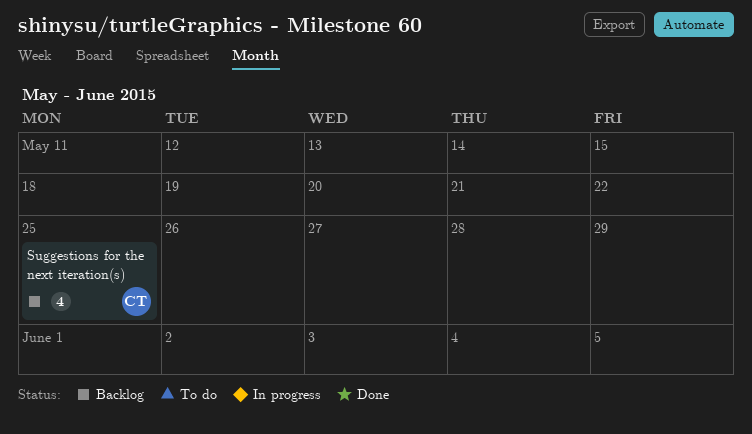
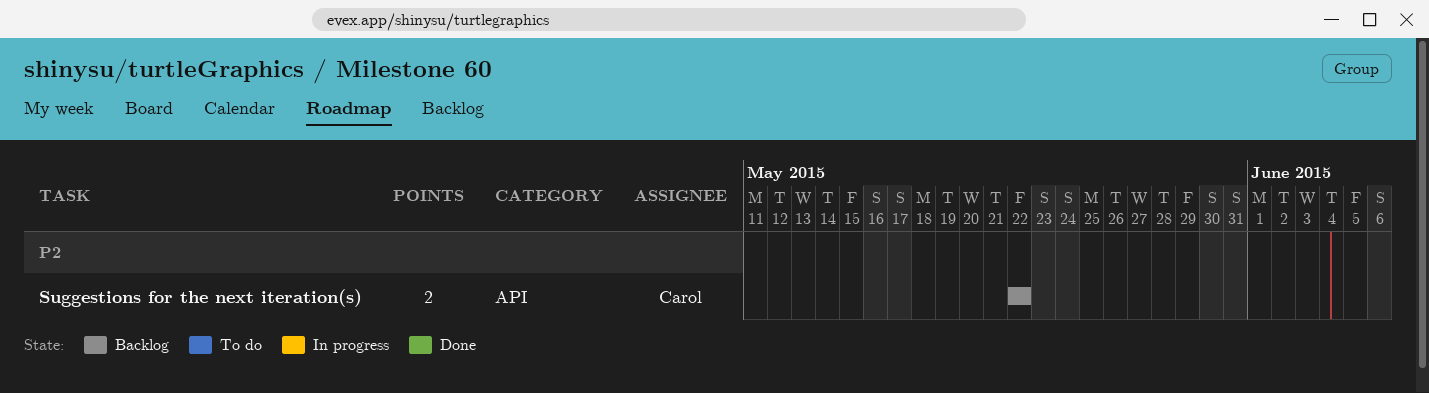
Suggestions for the next iteration(s), estimate: 4 -> 2
Suggestions for the next iteration(s), due: May 25 -> May 22

